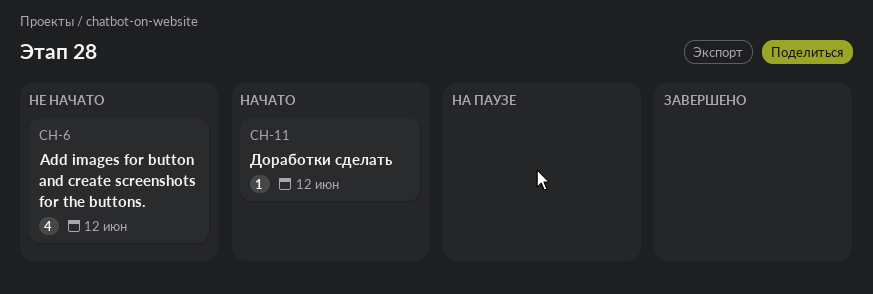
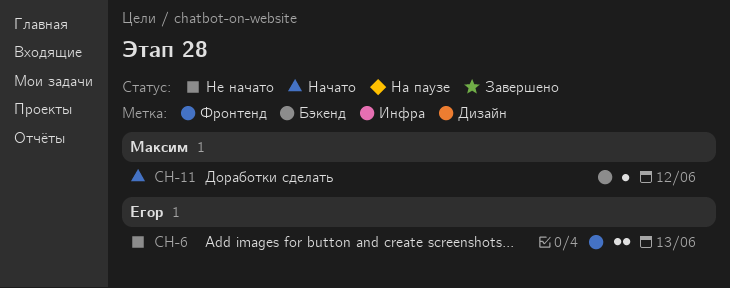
CH-6, estimate: 4 -> 2
CH-6, due: Jun 12 -> Jun 13

